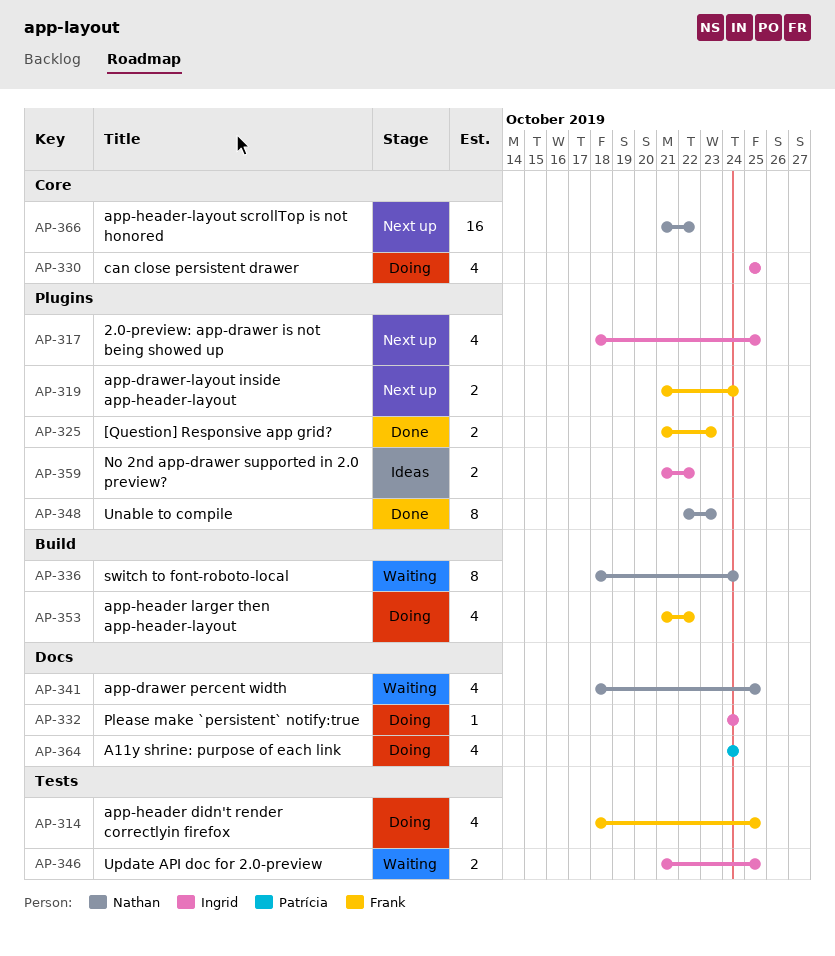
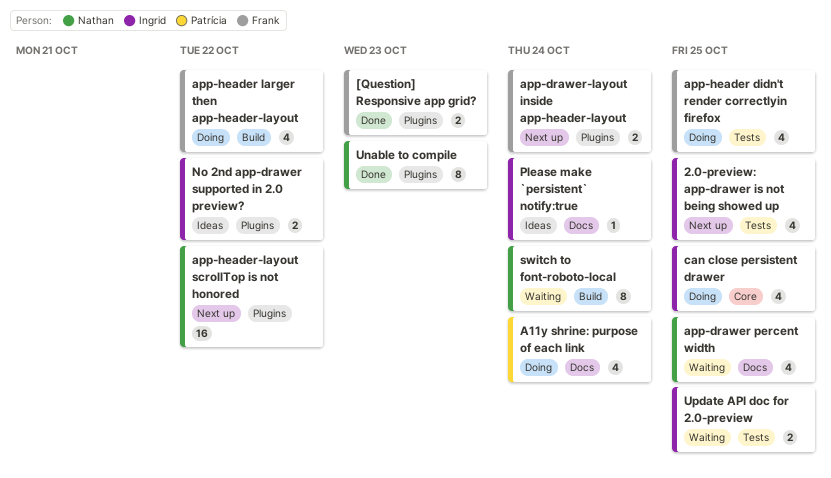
2.0-preview: app-drawer is not being showed up, label: Plugins -> Tests
app-header-layout scrollTop is not honored, label: Core -> Plugins
Please make `persistent` notify:true, status: Doing -> Ideas

